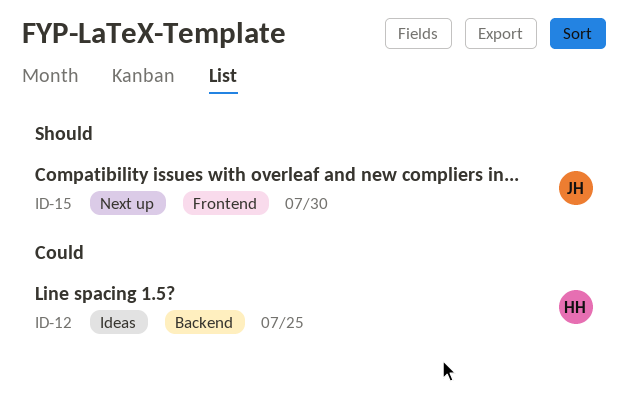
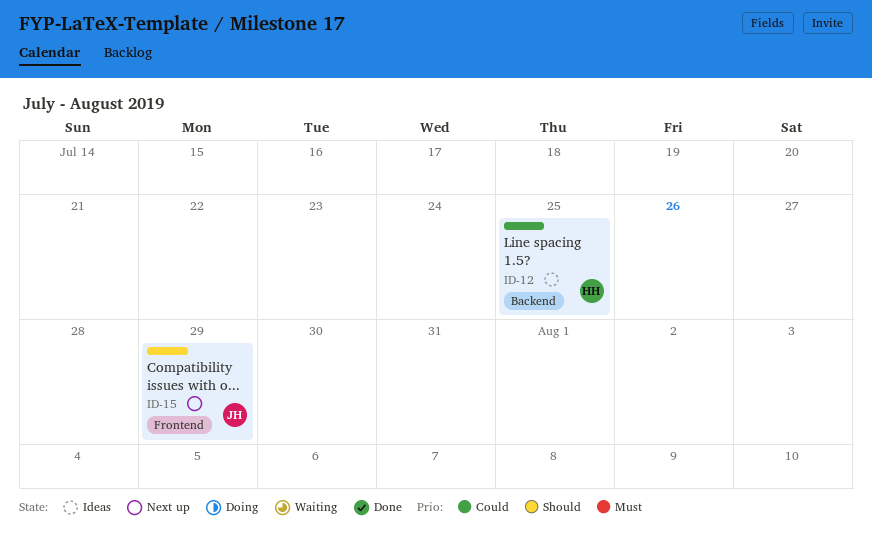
ID-15, due: Jul 30 -> Jul 29

